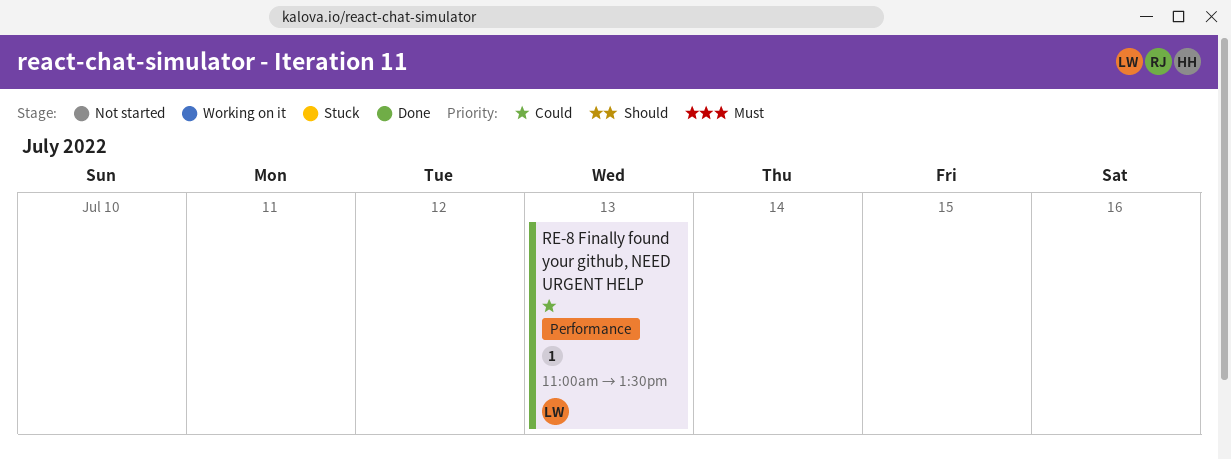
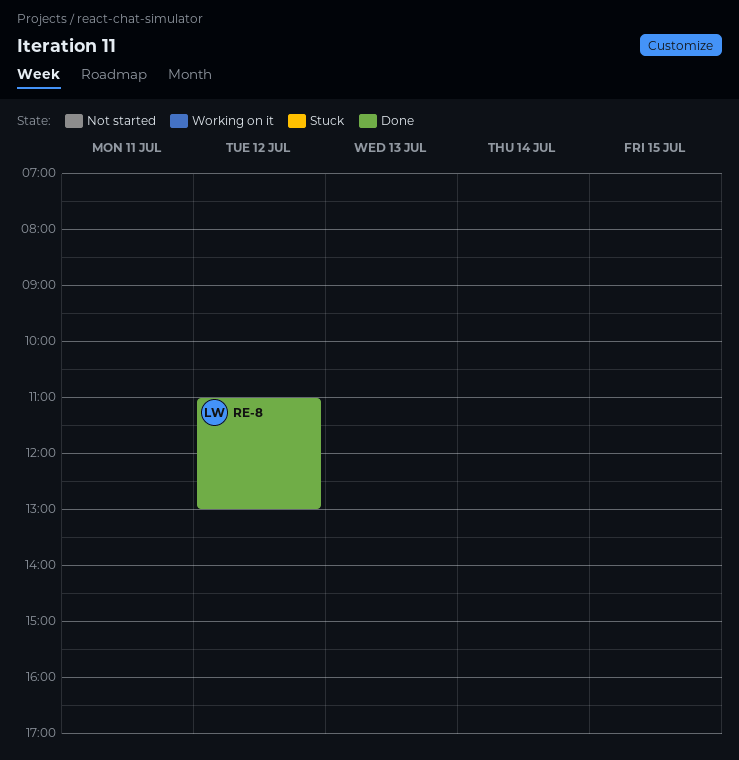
RE-8, day: Jul 13 -> Jul 12
RE-8, ends: 13:30 -> 13:00

